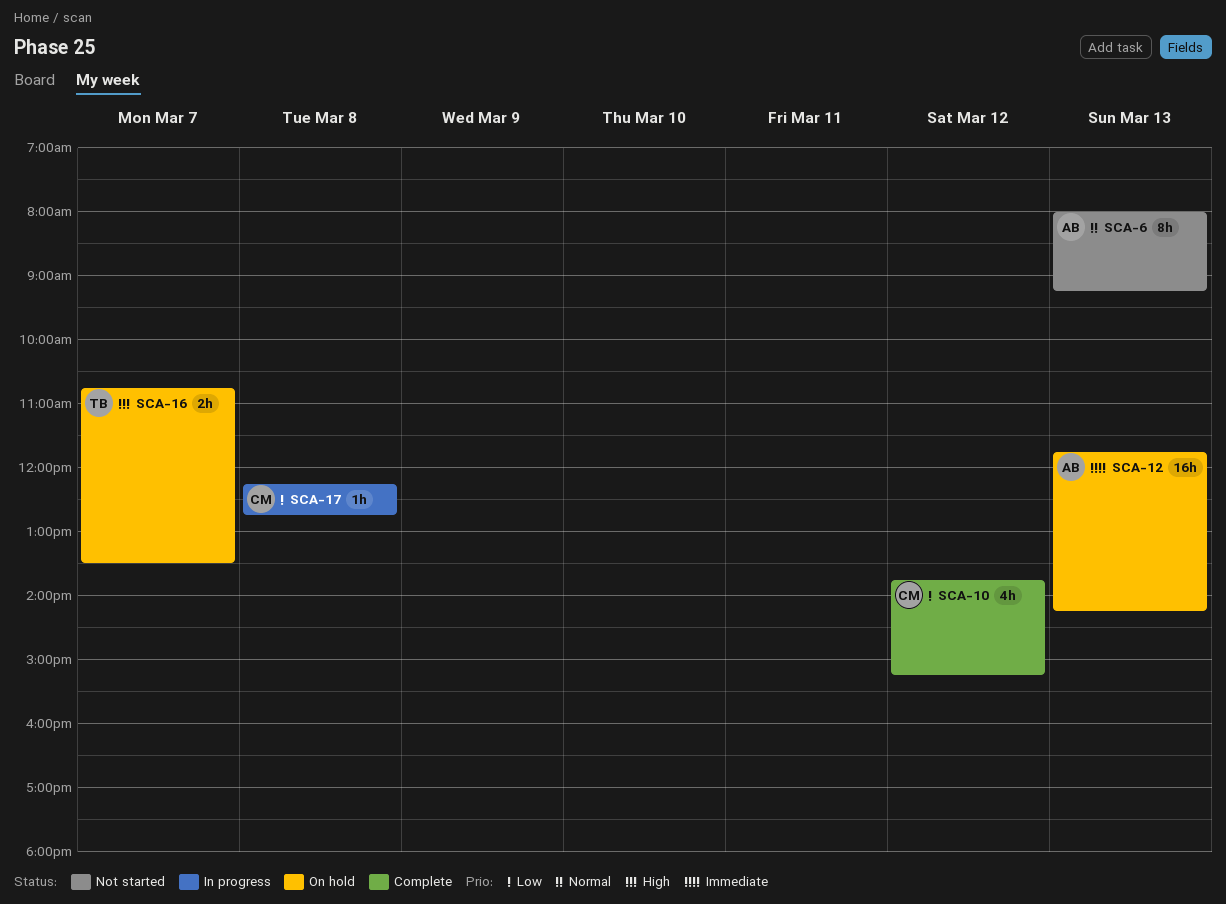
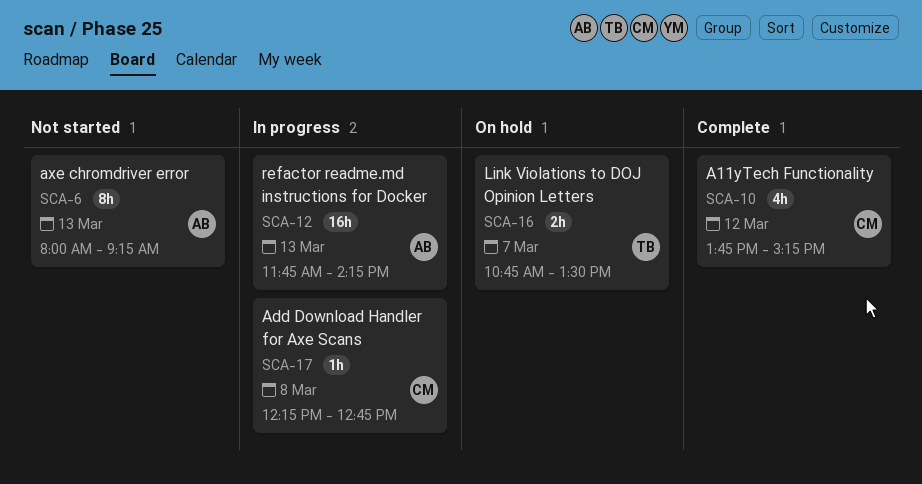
SCA-12, status: On hold -> In progress

